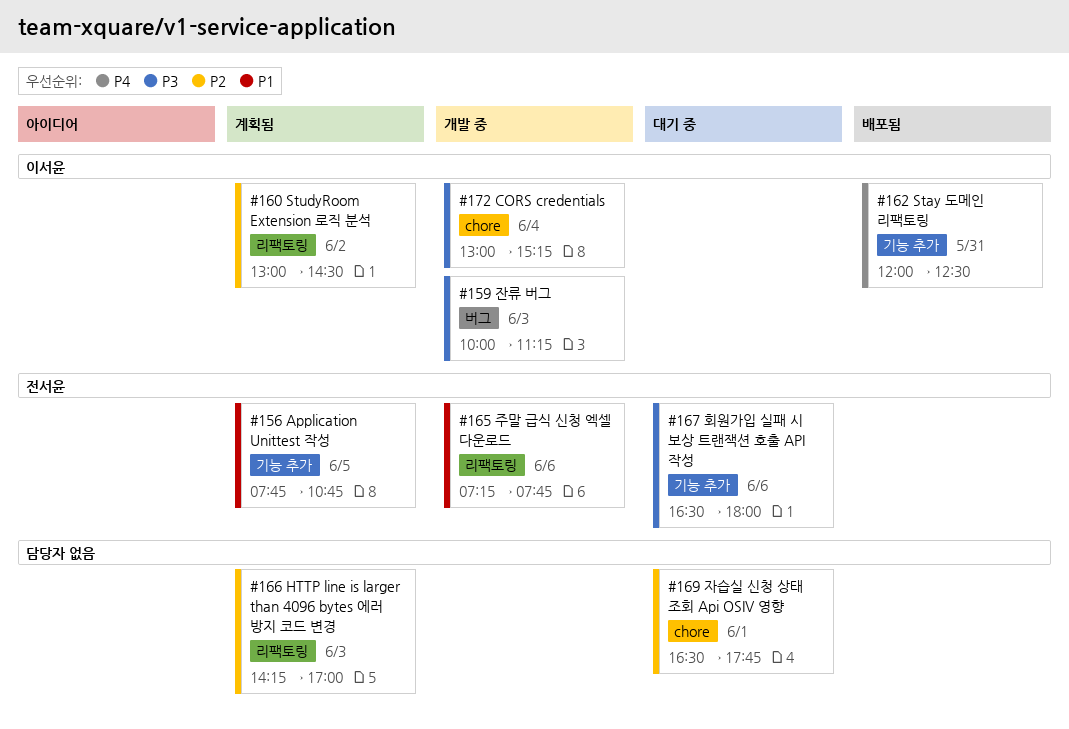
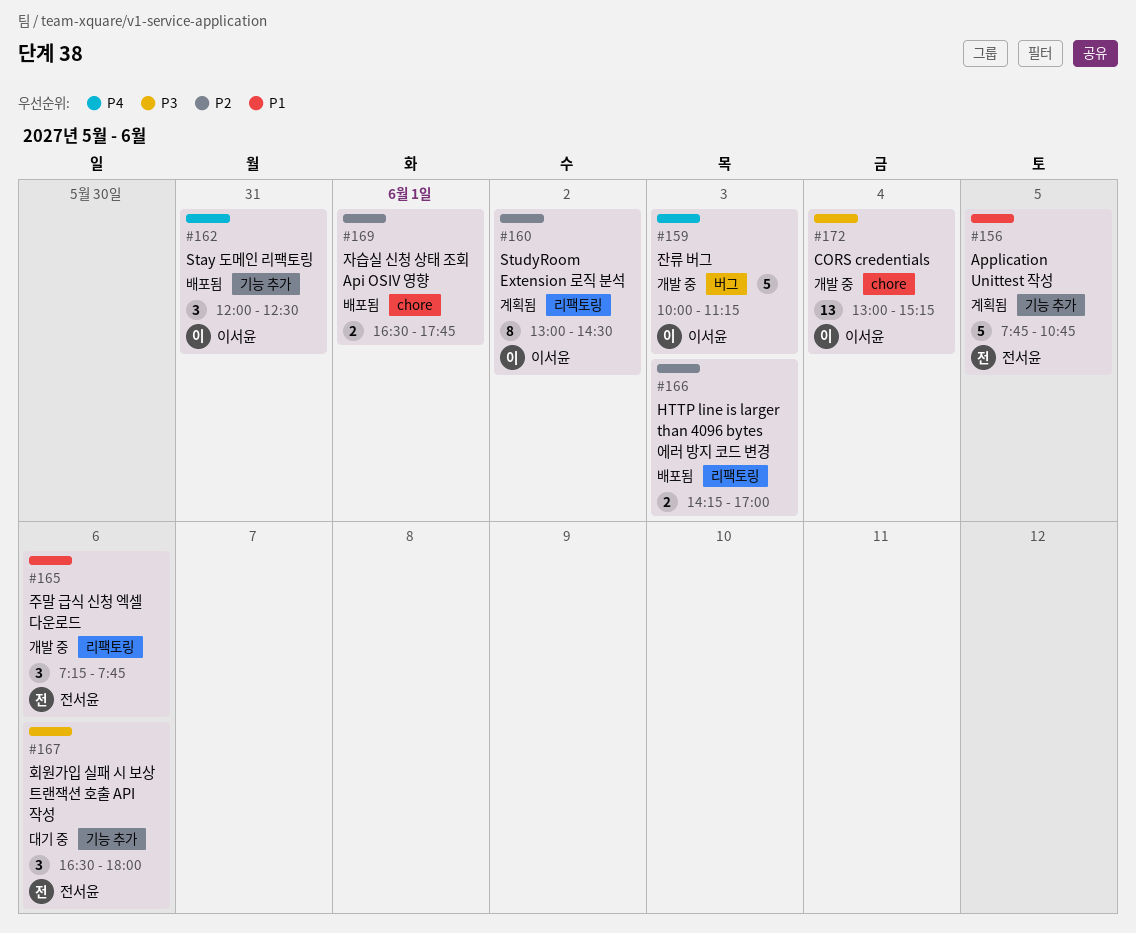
#159, priority: P3 -> P4
#166, status: 계획됨 -> 배포됨
#169, status: 대기 중 -> 배포됨

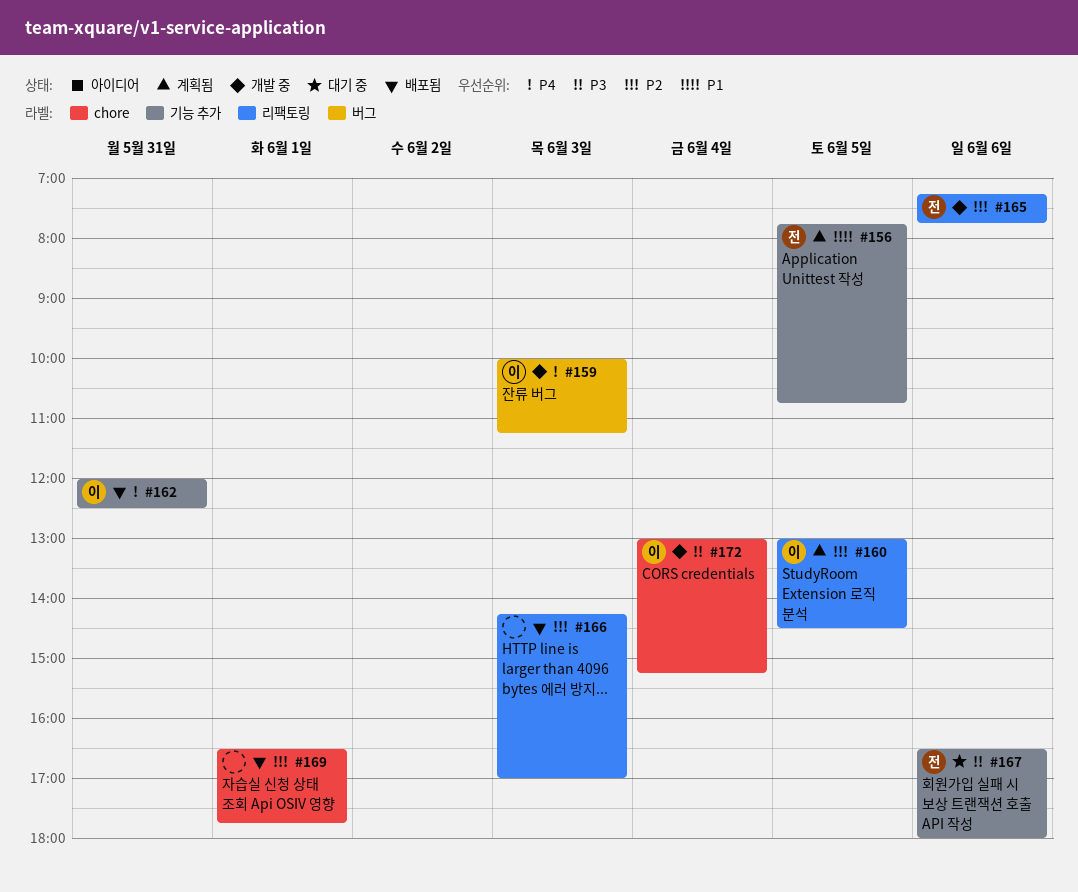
#160, day: Jun 2 -> Jun 5
#165, priority: P1 -> P2

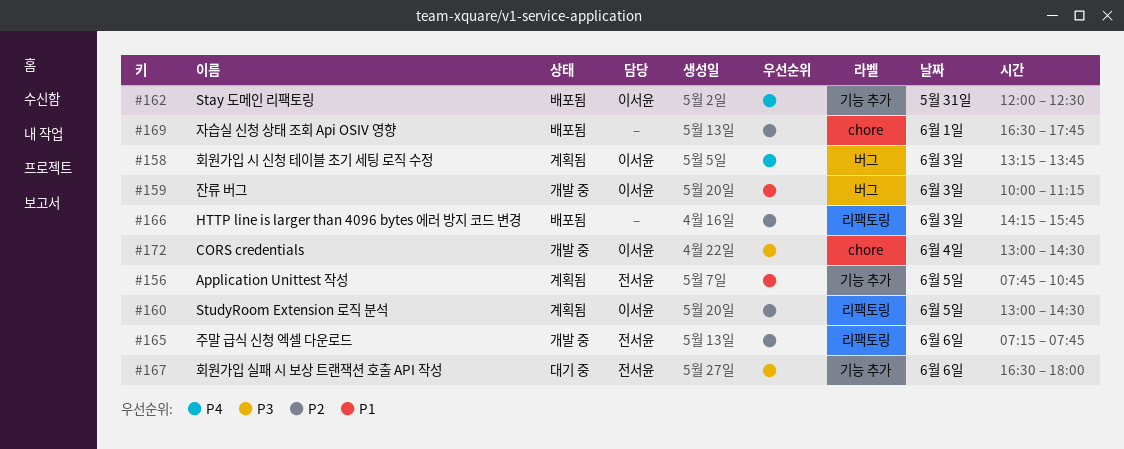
#158: none -> present
#159, priority: P4 -> P1
#166, ends: 17:00 -> 15:45
#172, ends: 15:15 -> 14:30

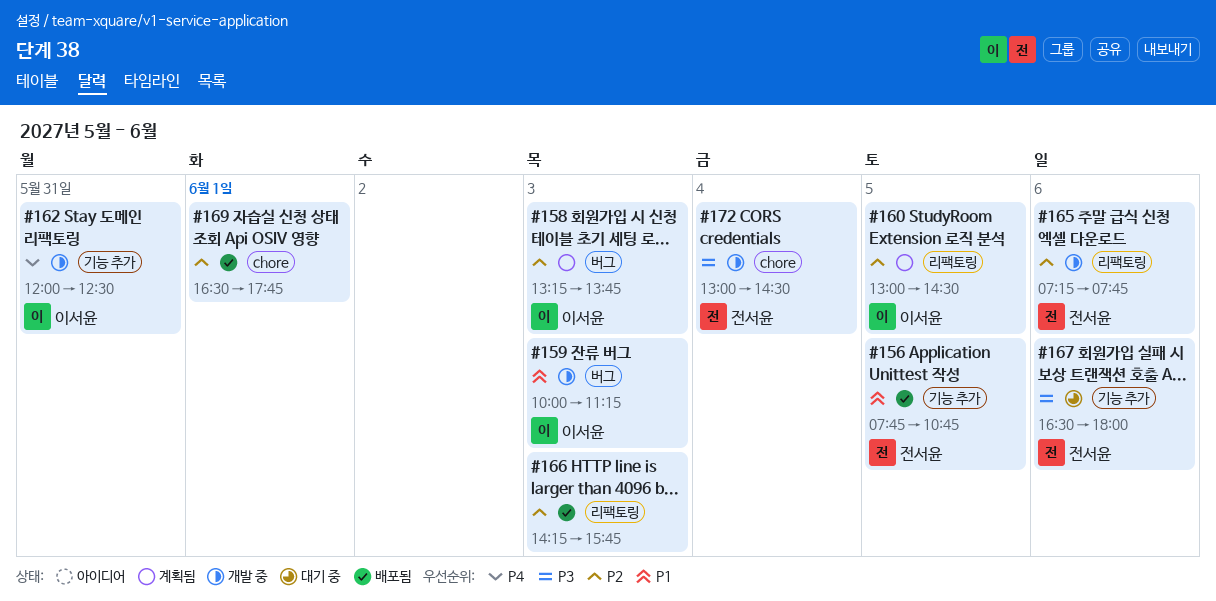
#156, status: 계획됨 -> 배포됨
#158, priority: P4 -> P2
#162, status: 배포됨 -> 개발 중
#172, owner: 이서윤 -> 전서윤

